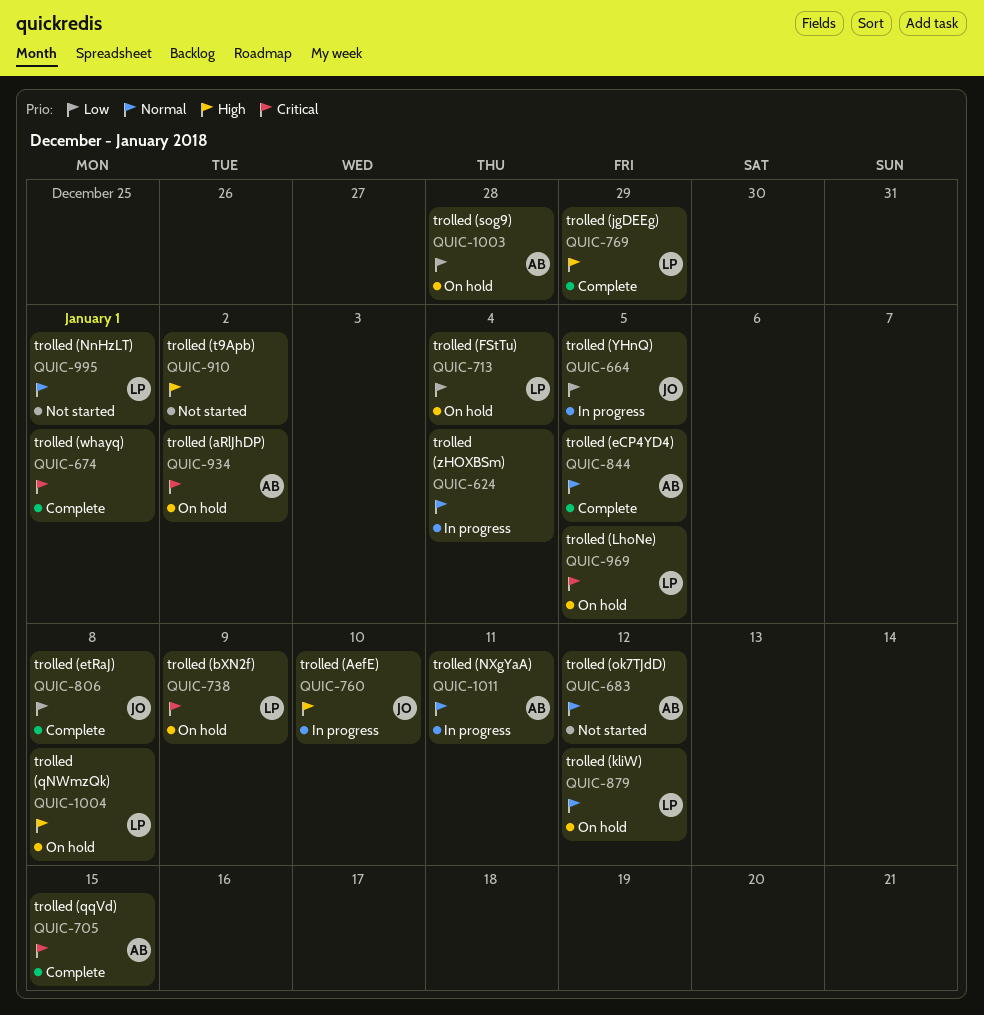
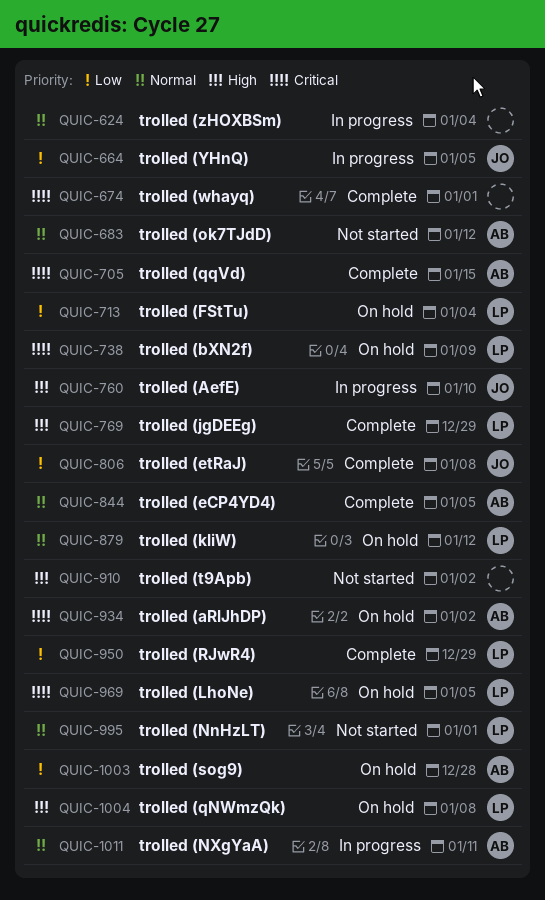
QUIC-950: none -> present

